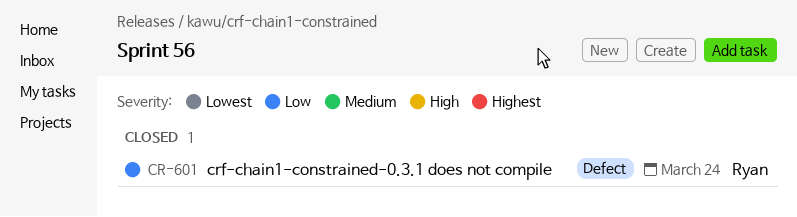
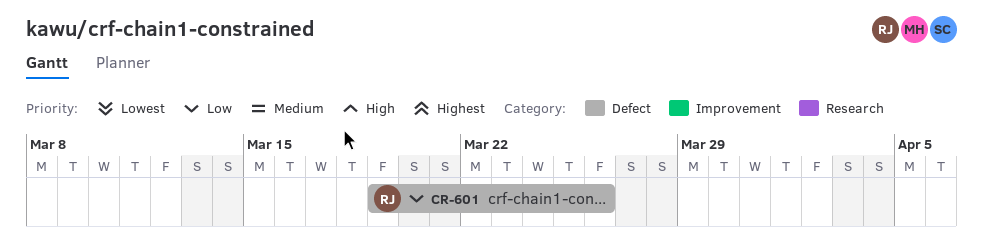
CR-601, due: Mar 24 -> Mar 26

